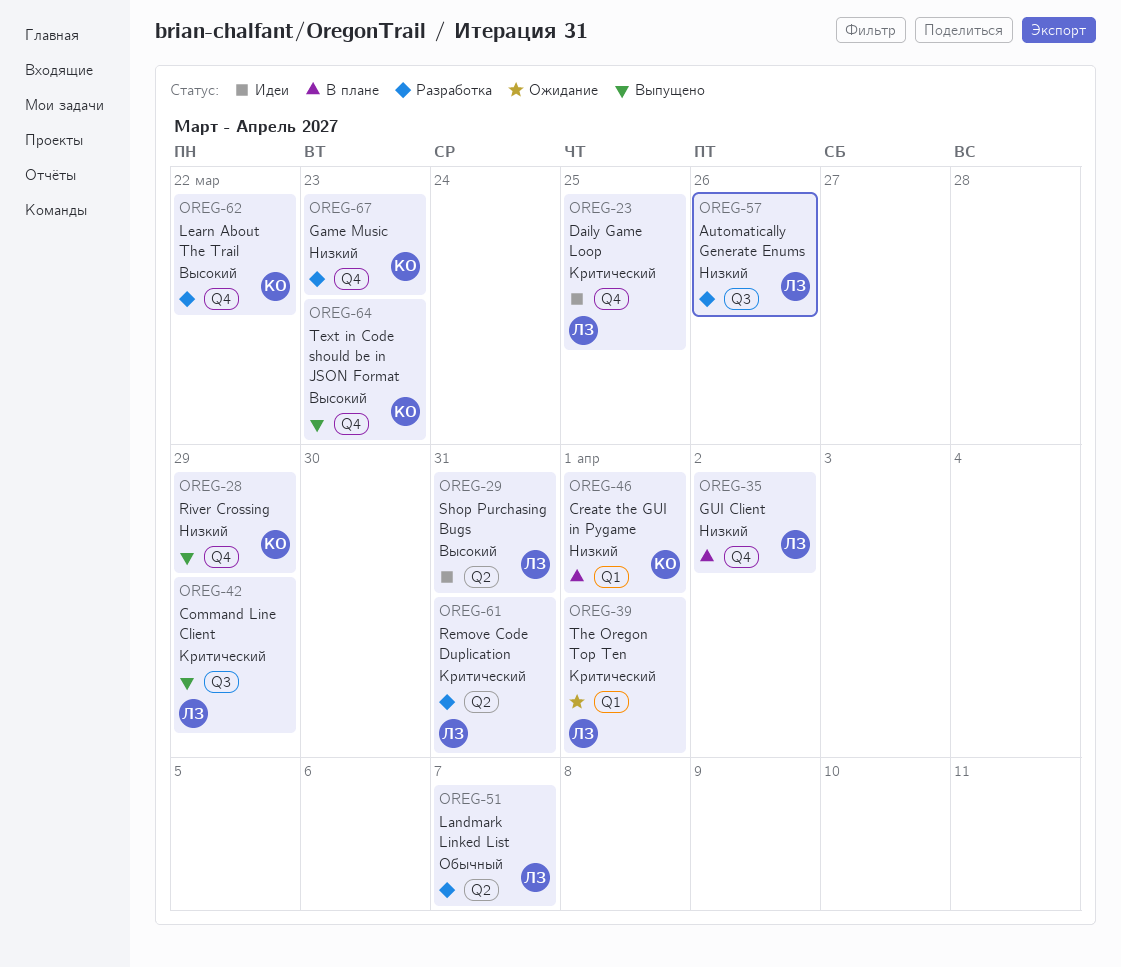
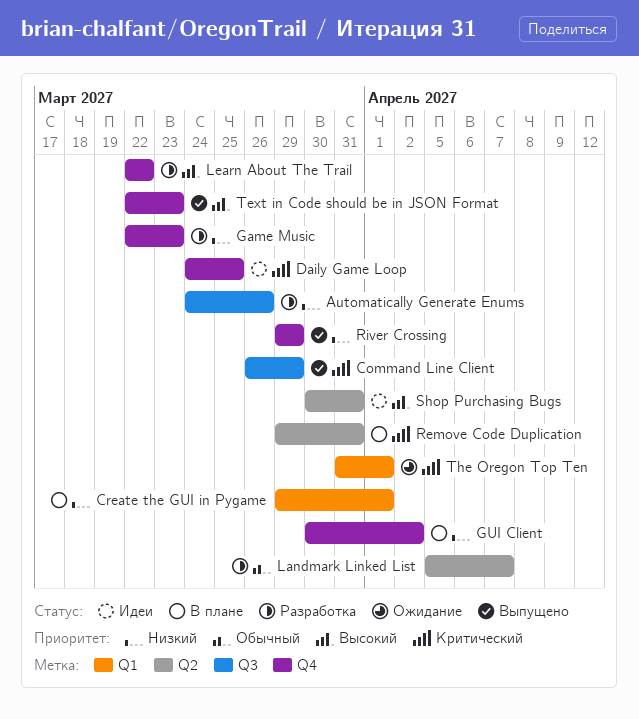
Remove Code Duplication, status: Разработка -> В плане

